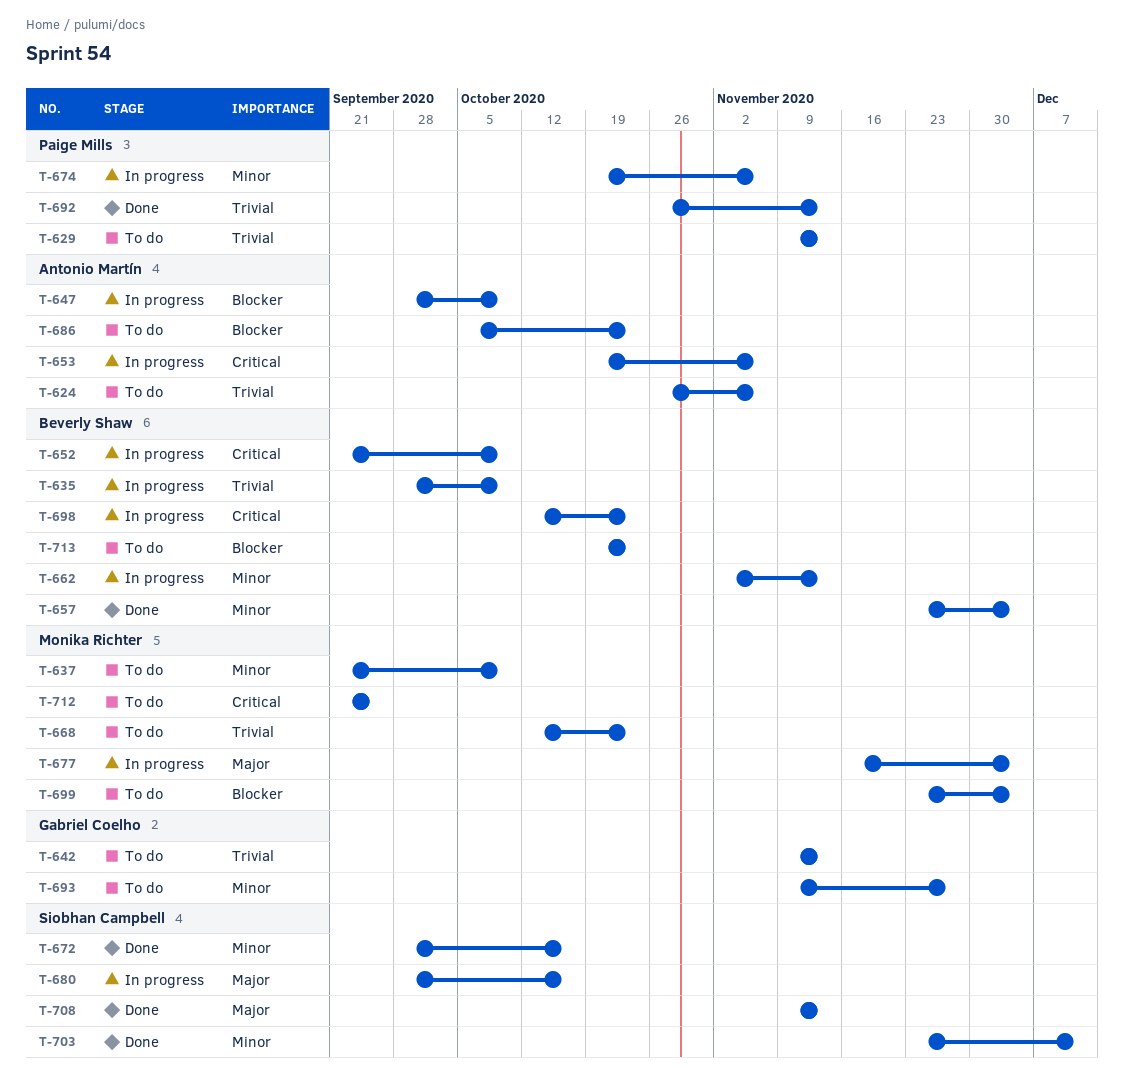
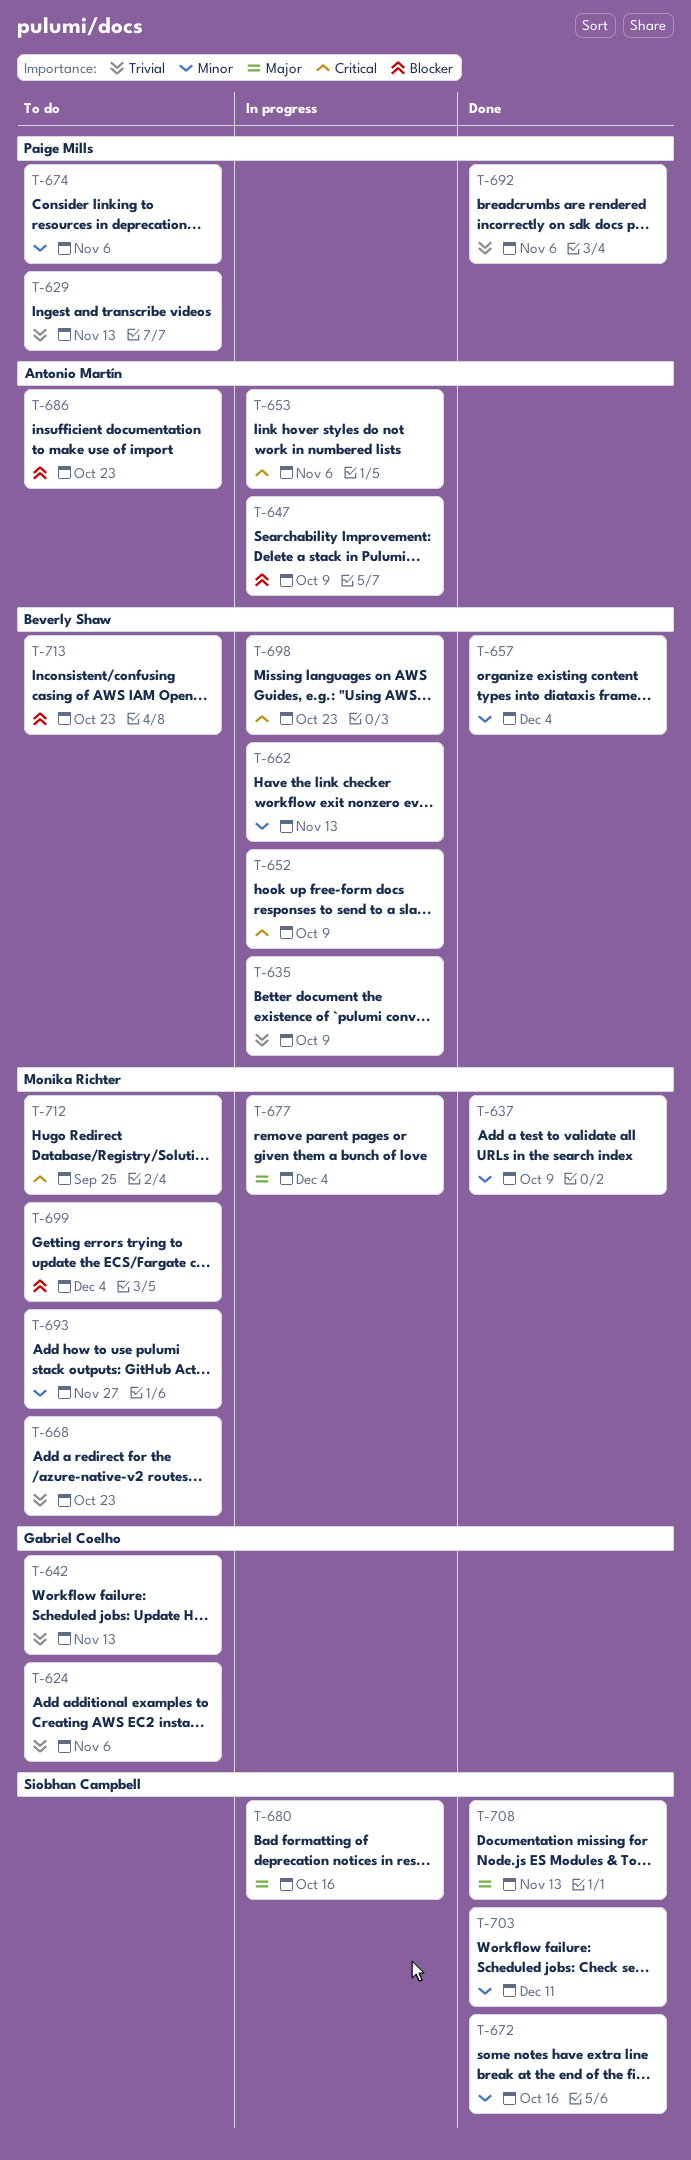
T-624, owner: Antonio Martín -> Gabriel Coelho
T-637, status: To do -> Done
T-674, status: In progress -> To do
T-692, due: Nov 13 -> Nov 6
T-693, owner: Gabriel Coelho -> Monika Richter

